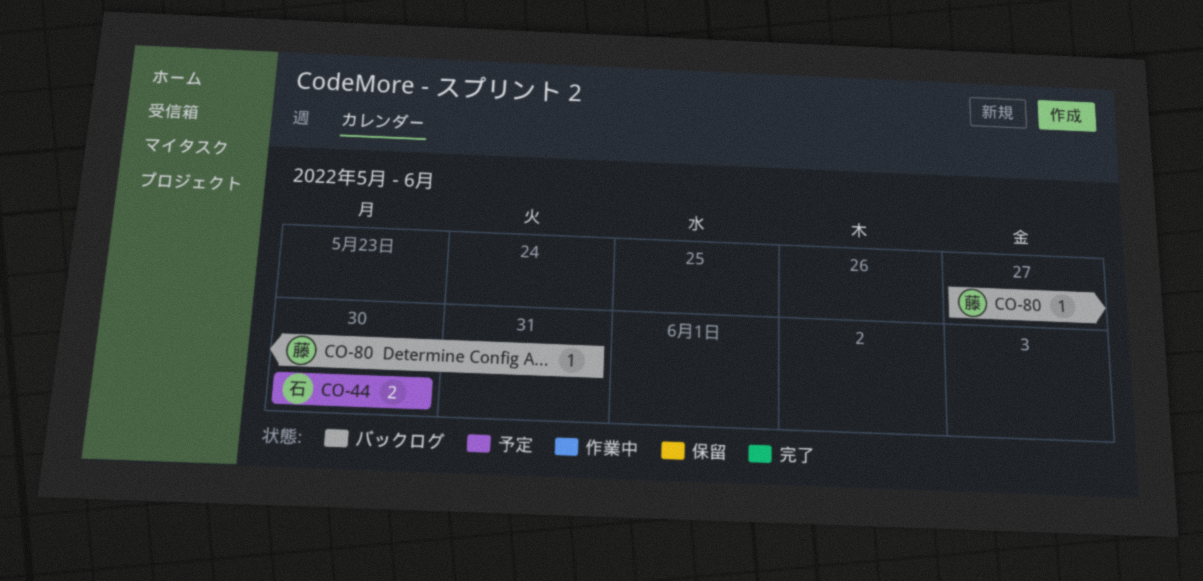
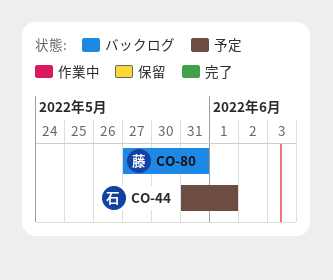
CO-44, start: May 30 -> May 31
CO-44, due: May 30 -> Jun 1

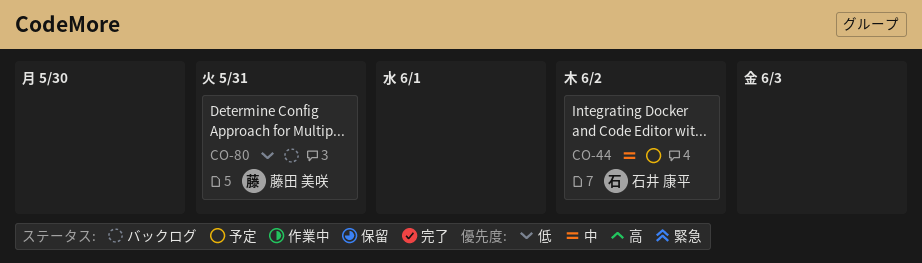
CO-44, due: Jun 1 -> Jun 2

